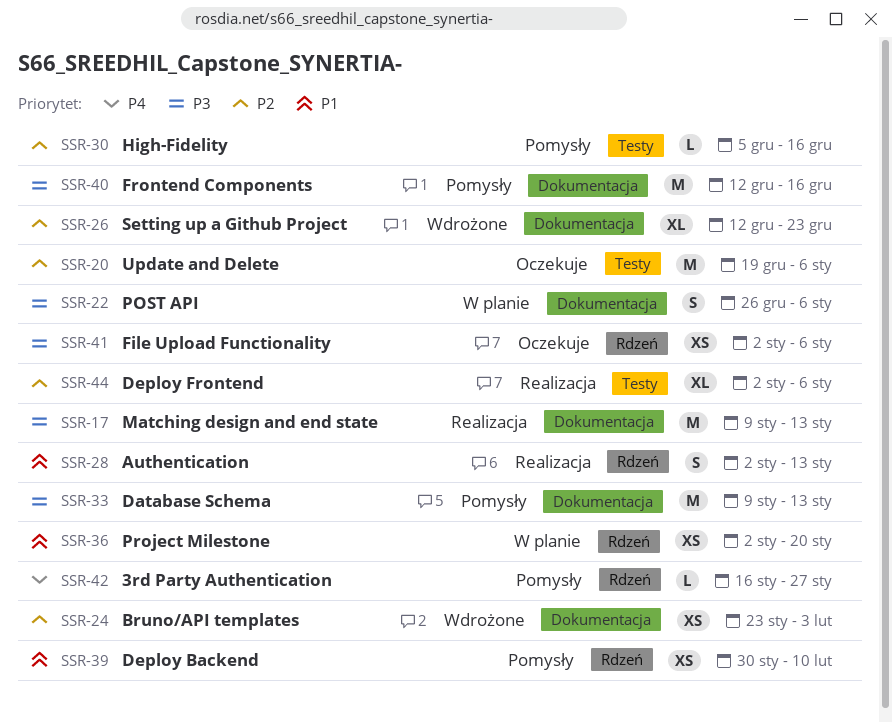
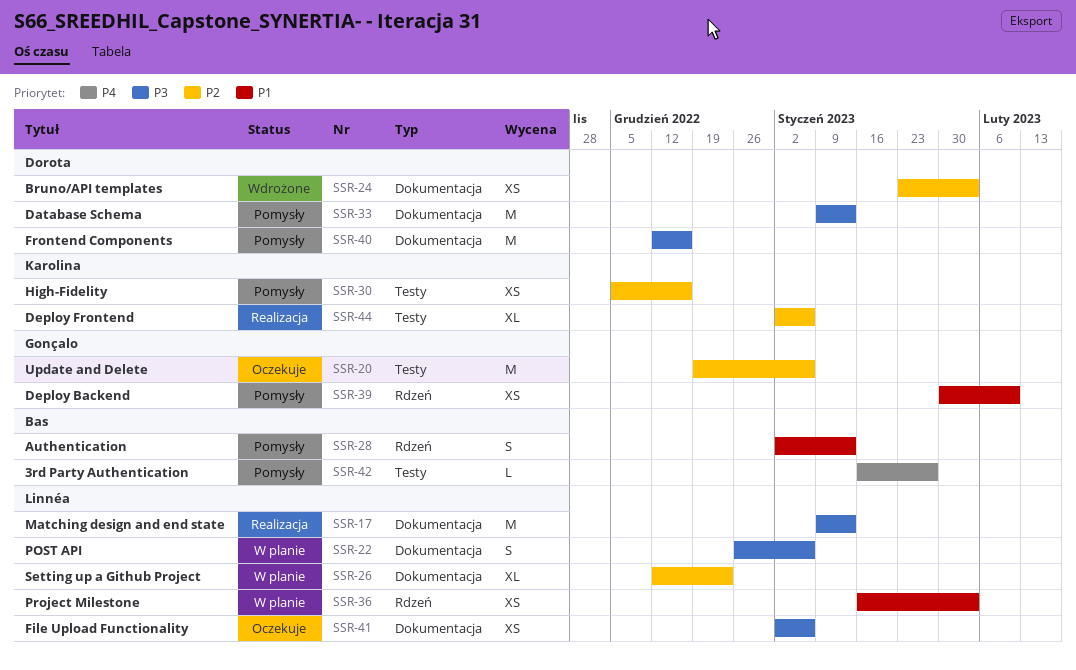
SSR-26, status: Wdrożone -> W planie
SSR-28, status: Realizacja -> Pomysły
SSR-30, estimate: L -> XS
SSR-36, start: Jan 2 -> Jan 16
SSR-36, due: Jan 20 -> Feb 3
SSR-41, label: Rdzeń -> Dokumentacja
SSR-42, label: Rdzeń -> Testy

